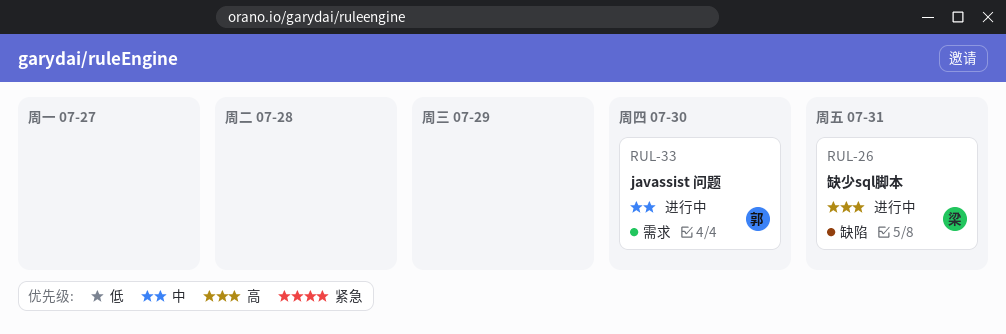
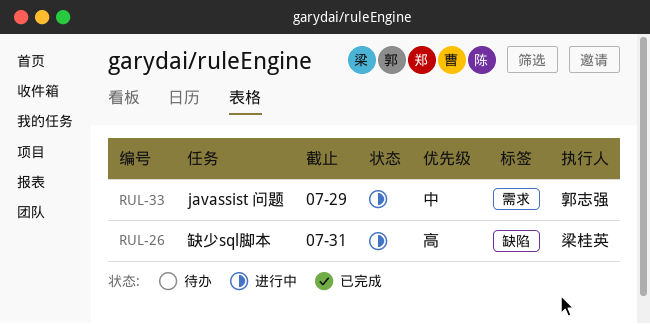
RUL-33, due: Jul 30 -> Jul 29

